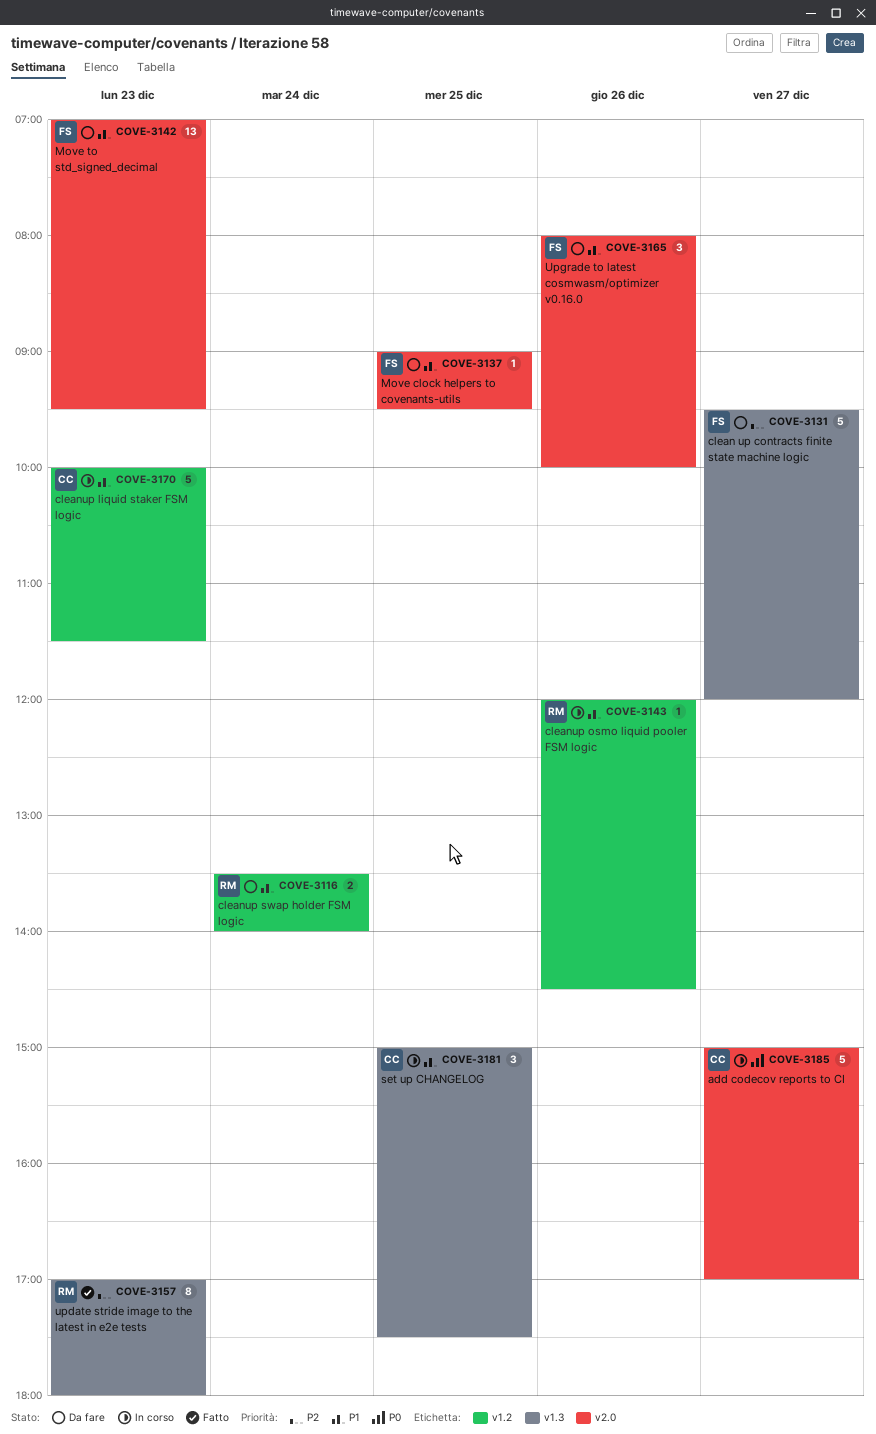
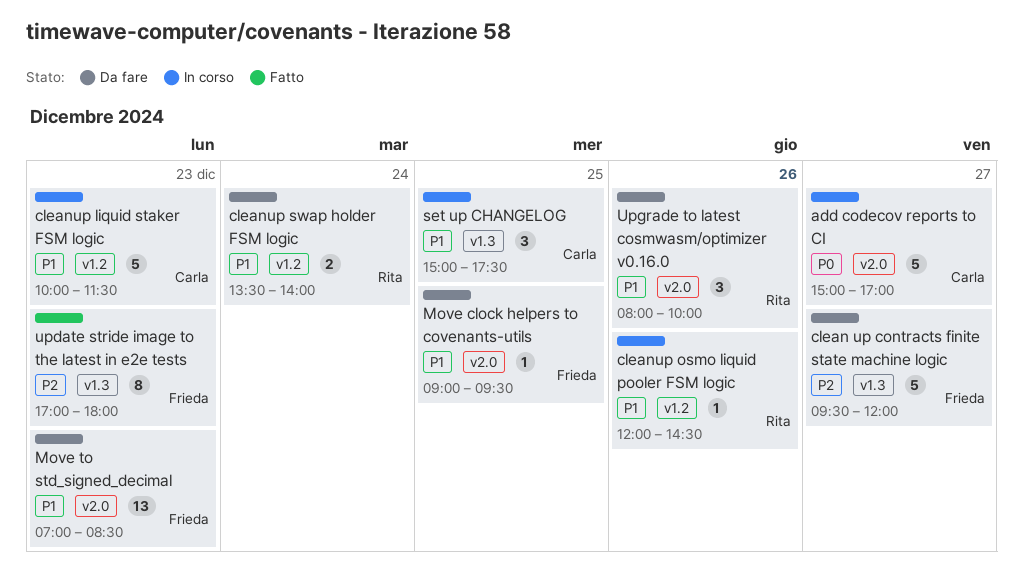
Move to std_signed_decimal, ends: 09:30 -> 08:30
update stride image to the latest in e2e tests, owner: Rita -> Frieda
Upgrade to latest cosmwasm/optimizer v0.16.0, owner: Frieda -> Rita

